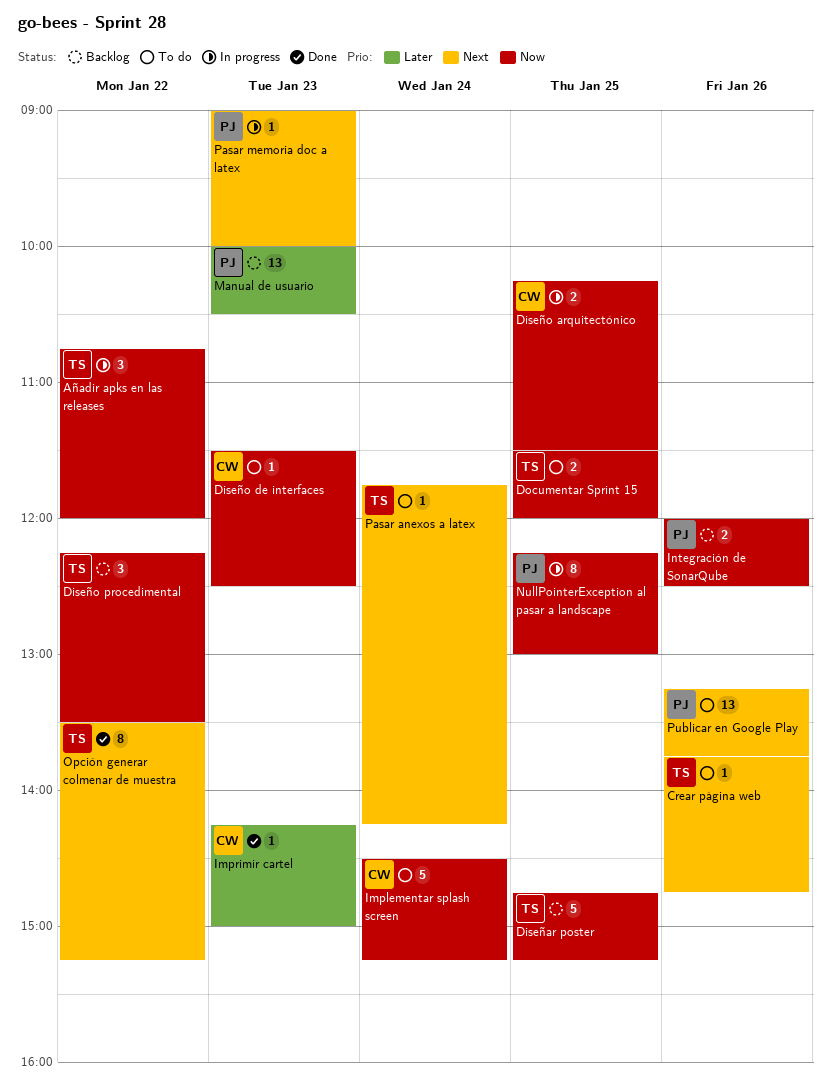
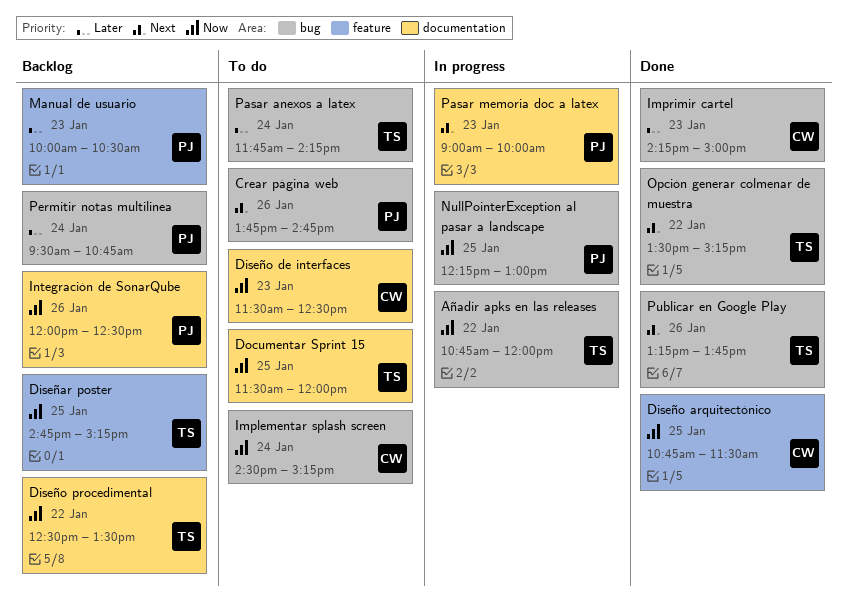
Crear página web, owner: TS -> PJ
Diseño arquitectónico, status: In progress -> Done
Diseño arquitectónico, begins: 10:15 -> 10:45
Diseño procedimental, begins: 12:15 -> 12:30
Pasar anexos a latex, priority: Next -> Later
Permitir notas multilinea: none -> present
Publicar en Google Play, status: To do -> Done
Publicar en Google Play, owner: PJ -> TS

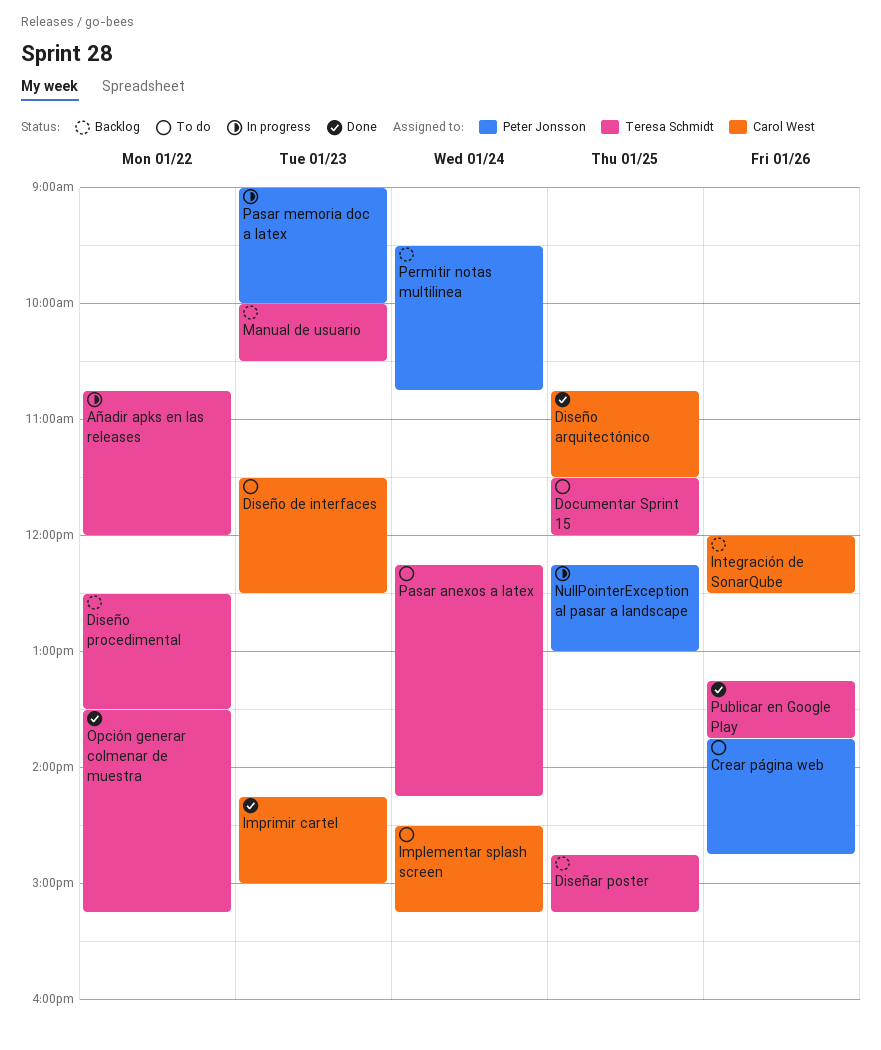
Integración de SonarQube, owner: Peter Jonsson -> Carol West
Manual de usuario, owner: Peter Jonsson -> Teresa Schmidt
Pasar anexos a latex, begins: 11:45 -> 12:15

